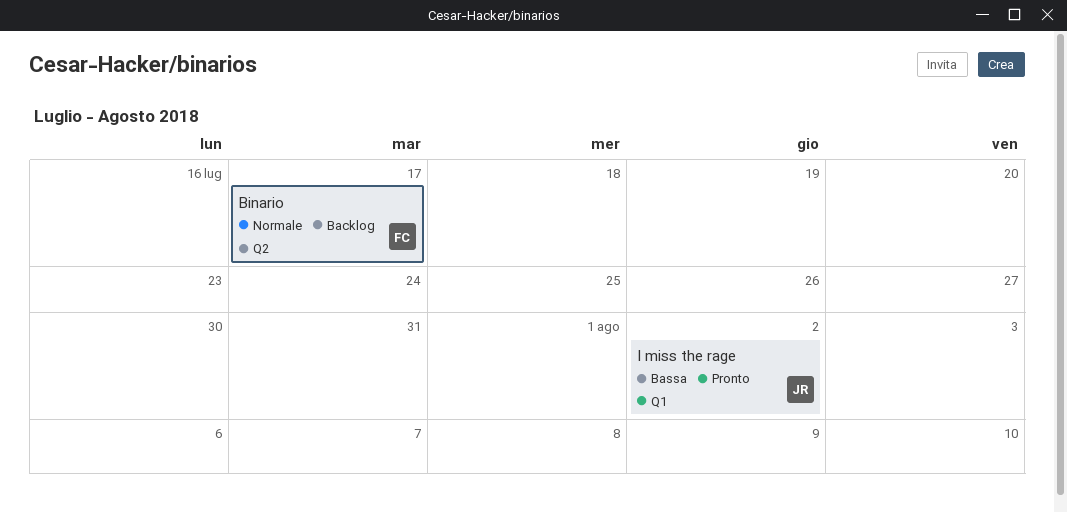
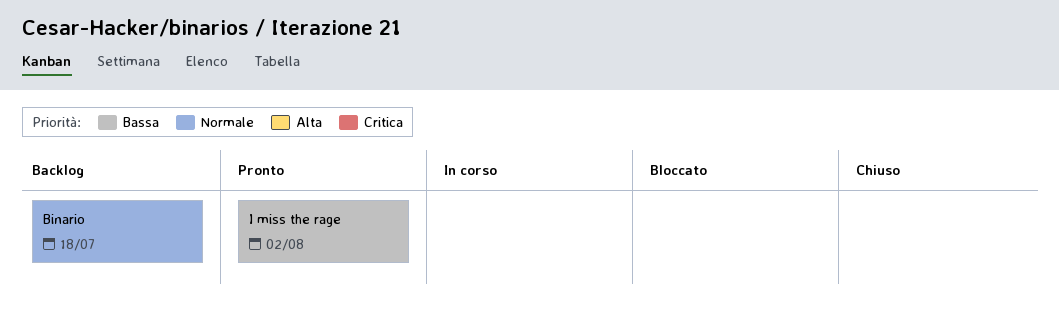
Binario, due: Jul 17 -> Jul 18

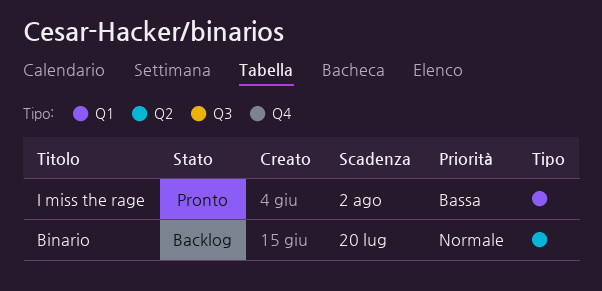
Binario, due: Jul 18 -> Jul 20

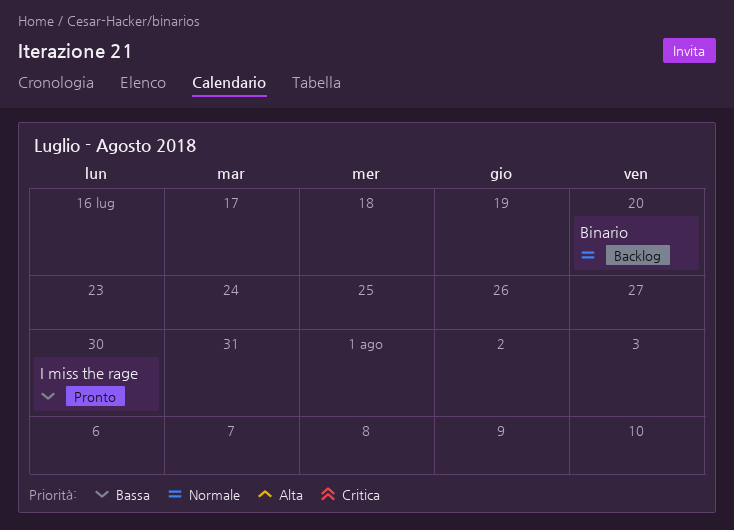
I miss the rage, due: Aug 2 -> Jul 30

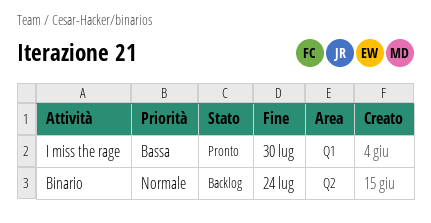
Binario, due: Jul 20 -> Jul 24

